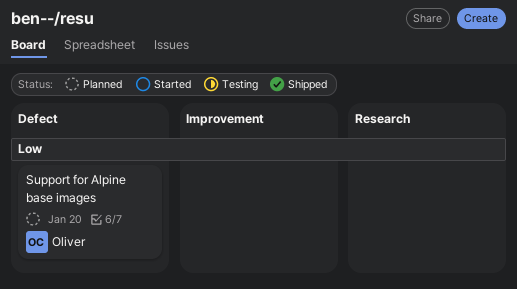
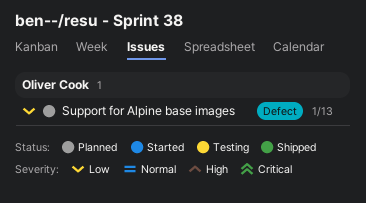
Support for Alpine base images, due: Jan 20 -> Jan 13

